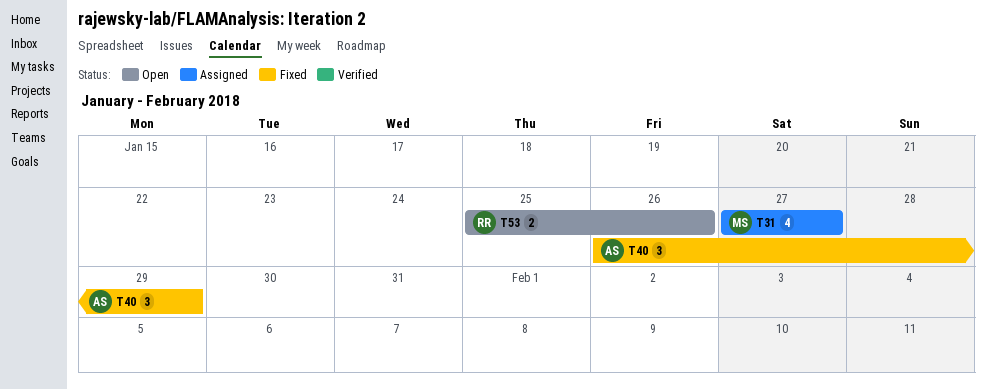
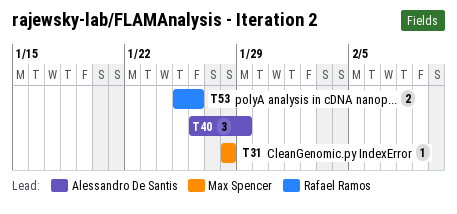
T31, estimate: 4 -> 1
T31, start: Jan 27 -> Jan 28
T31, due: Jan 27 -> Jan 28

